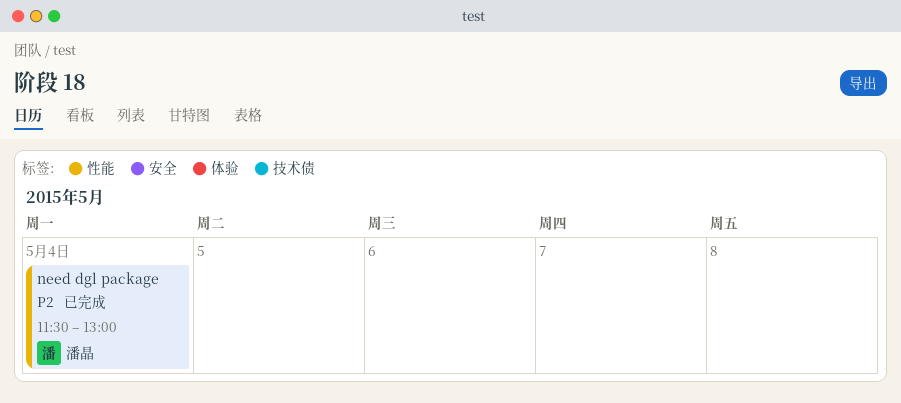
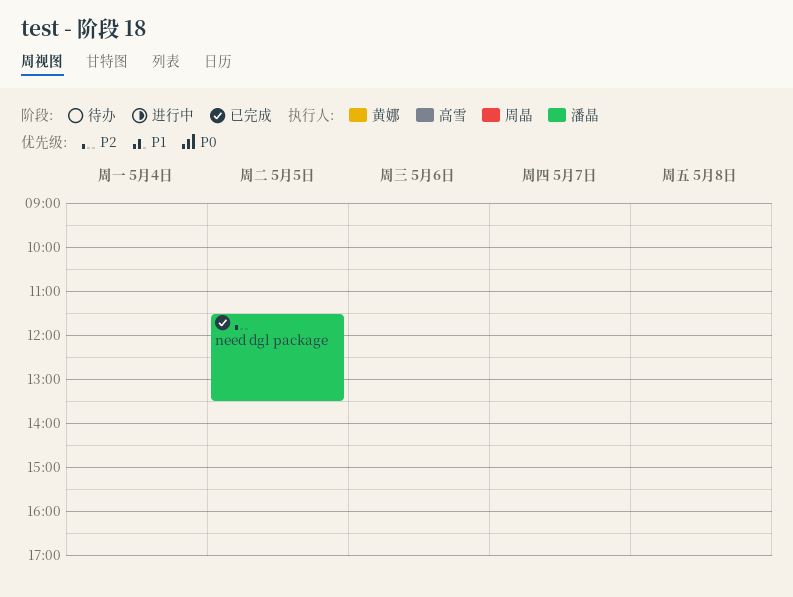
need dgl package, day: May 4 -> May 5
need dgl package, ends: 13:00 -> 13:30

